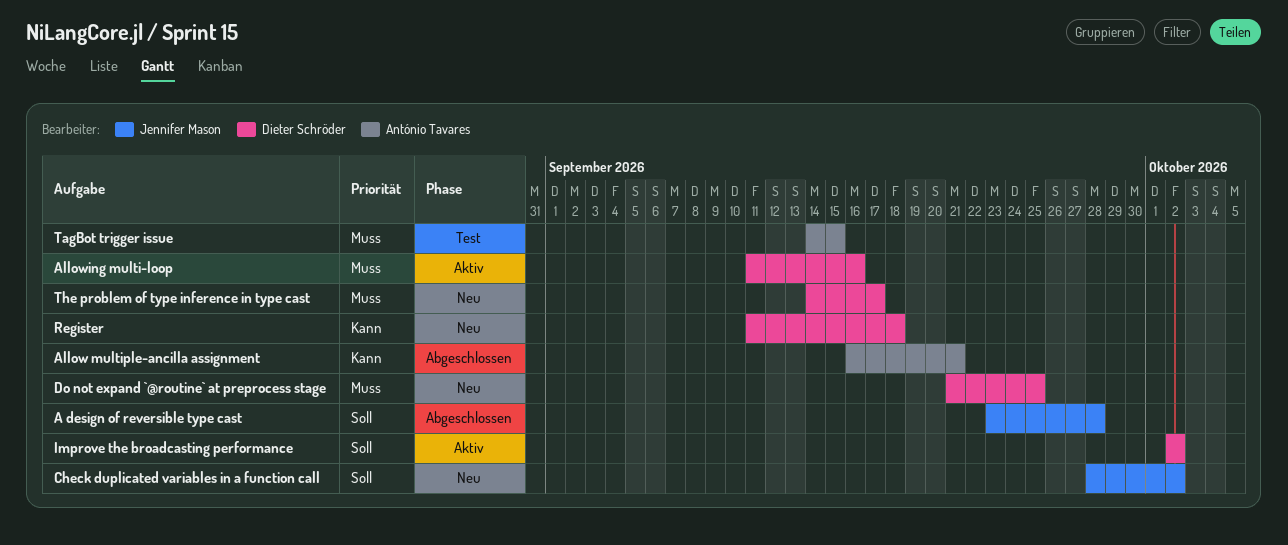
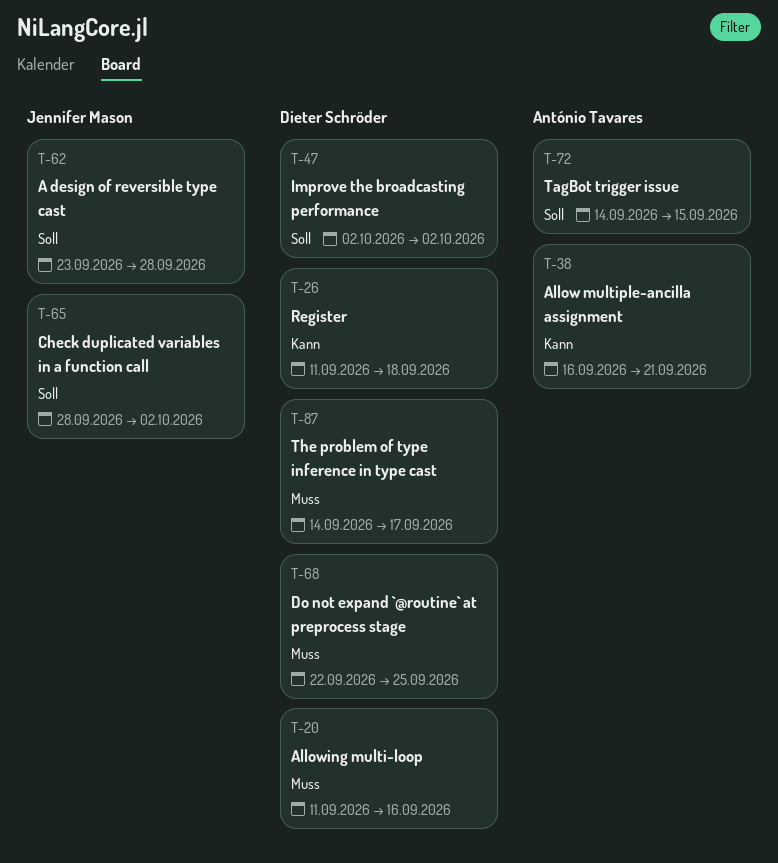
Do not expand `@routine` at preprocess stage, start: Sep 21 -> Sep 22
TagBot trigger issue, priority: Muss -> Soll

